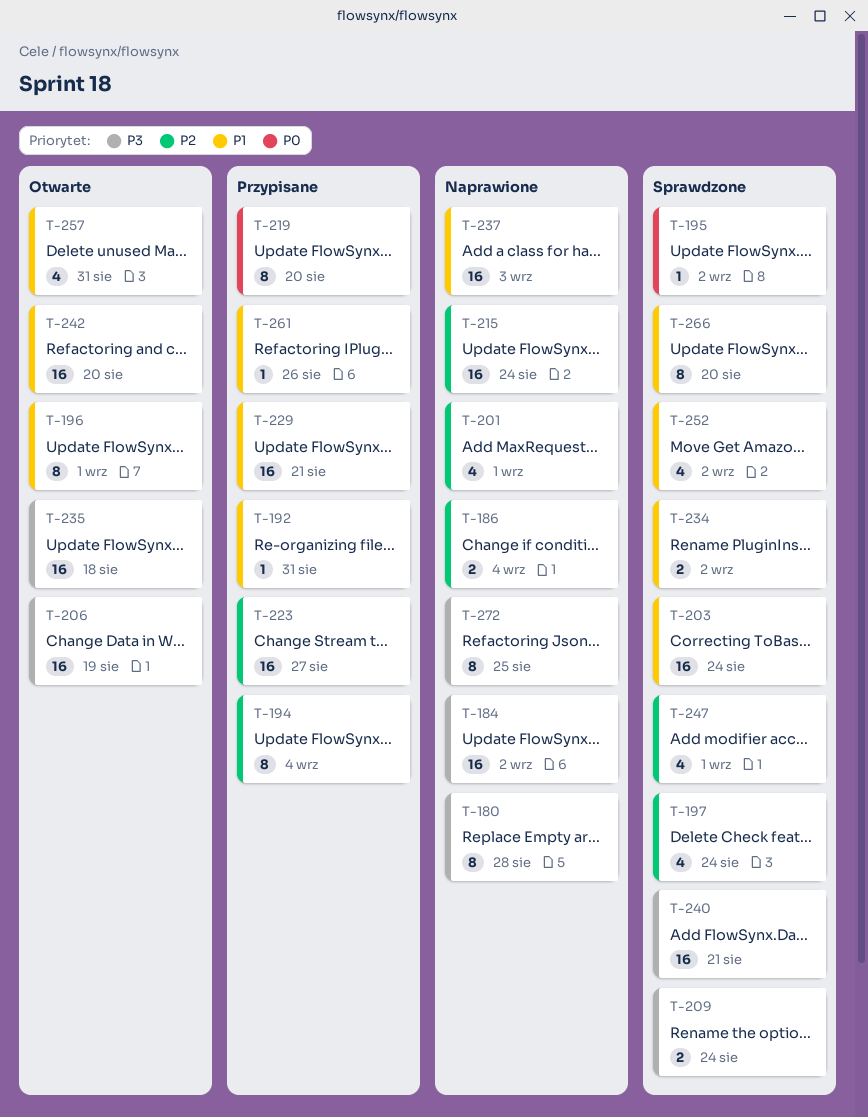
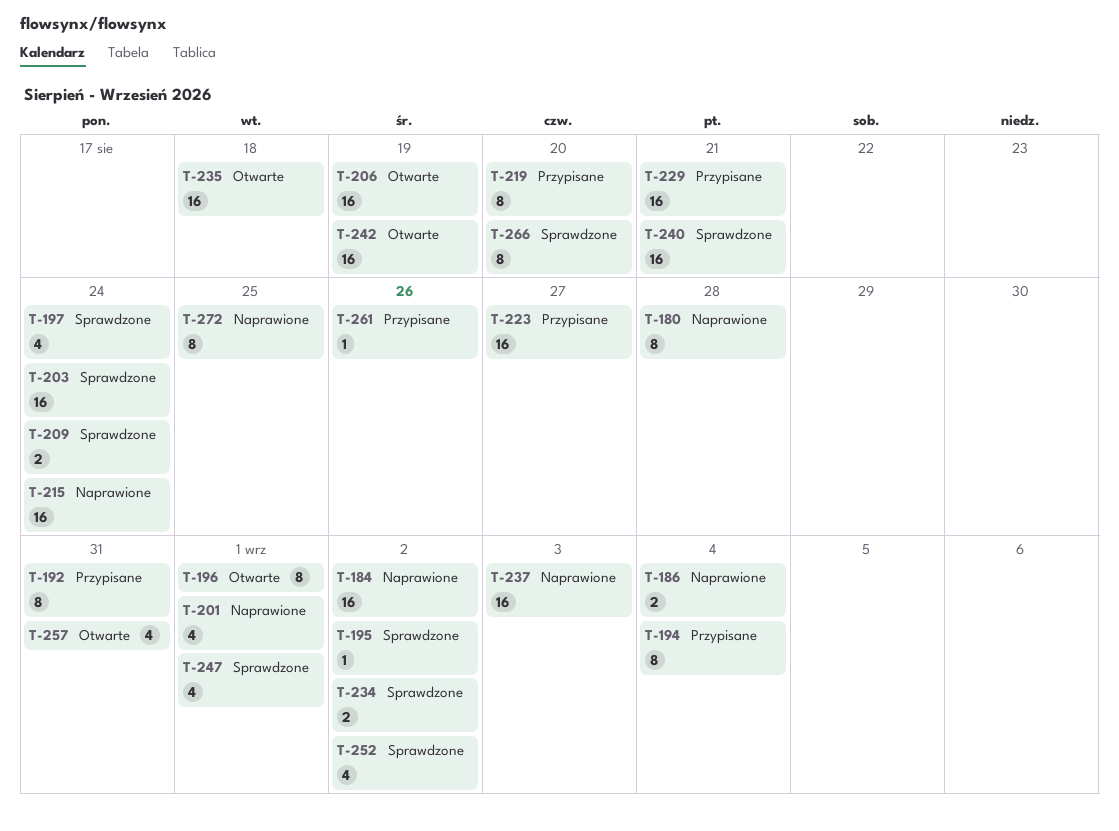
T-192, estimate: 1 -> 8
T-242, due: Aug 20 -> Aug 19

